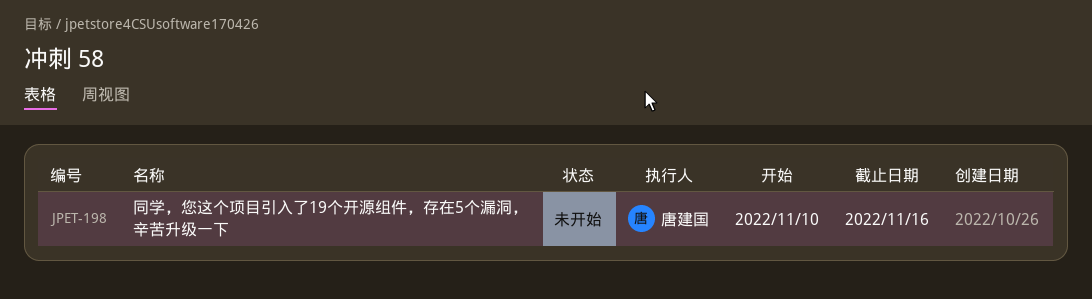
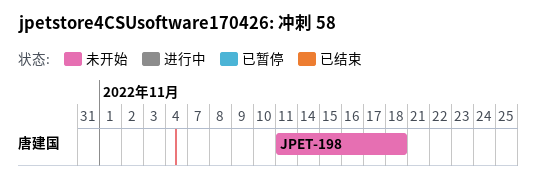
JPET-198, start: Nov 10 -> Nov 11
JPET-198, due: Nov 16 -> Nov 18

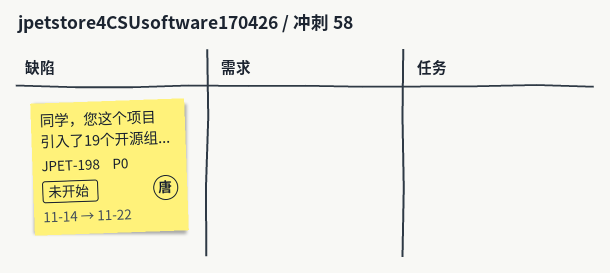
JPET-198, start: Nov 11 -> Nov 14
JPET-198, due: Nov 18 -> Nov 22

